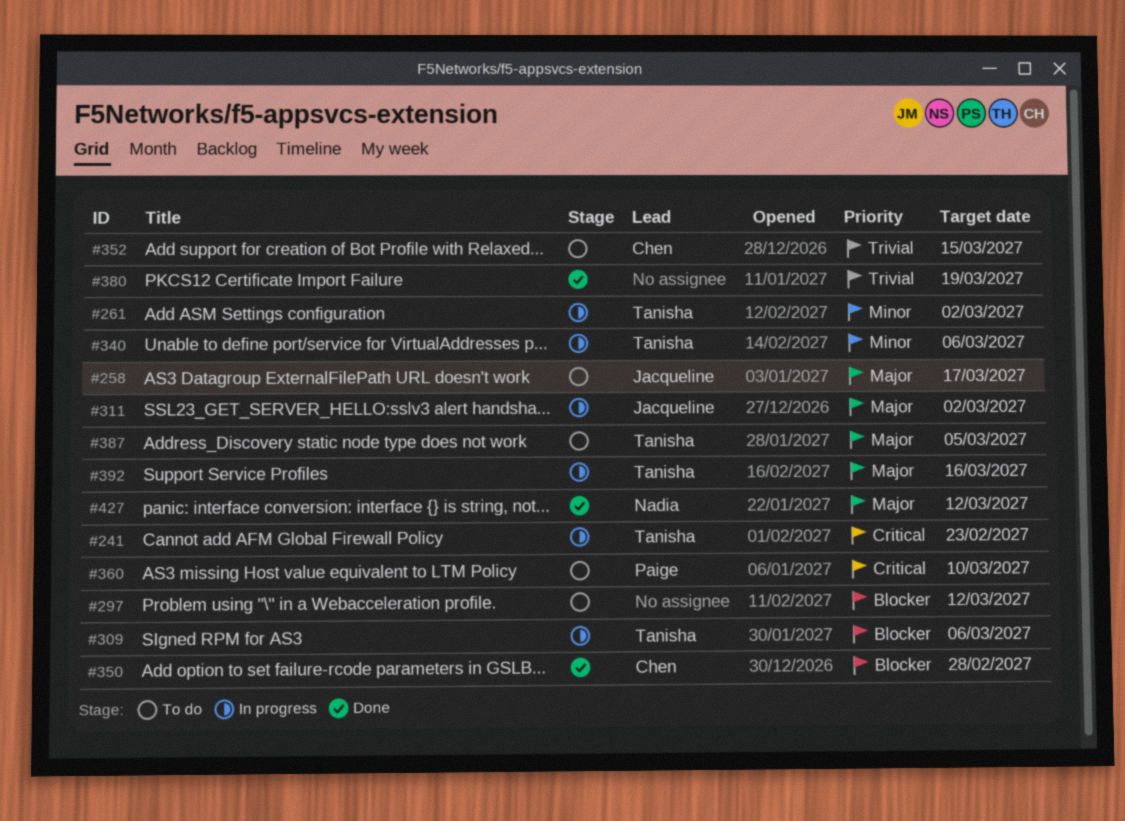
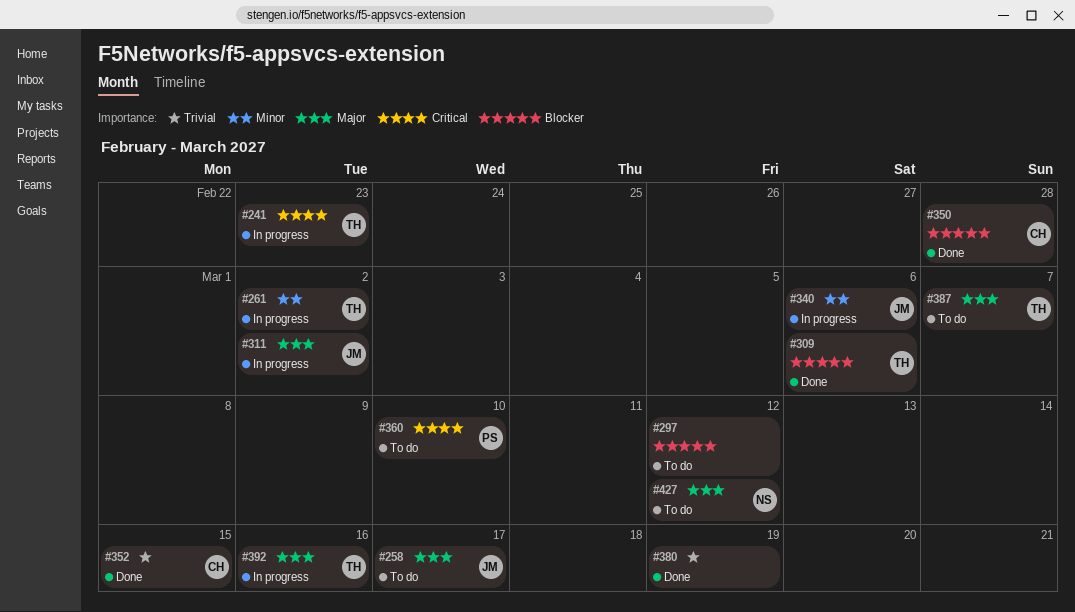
#309, status: In progress -> Done
#340, owner: Tanisha -> Jacqueline
#352, status: To do -> Done
#387, due: Mar 5 -> Mar 7
#427, status: Done -> To do

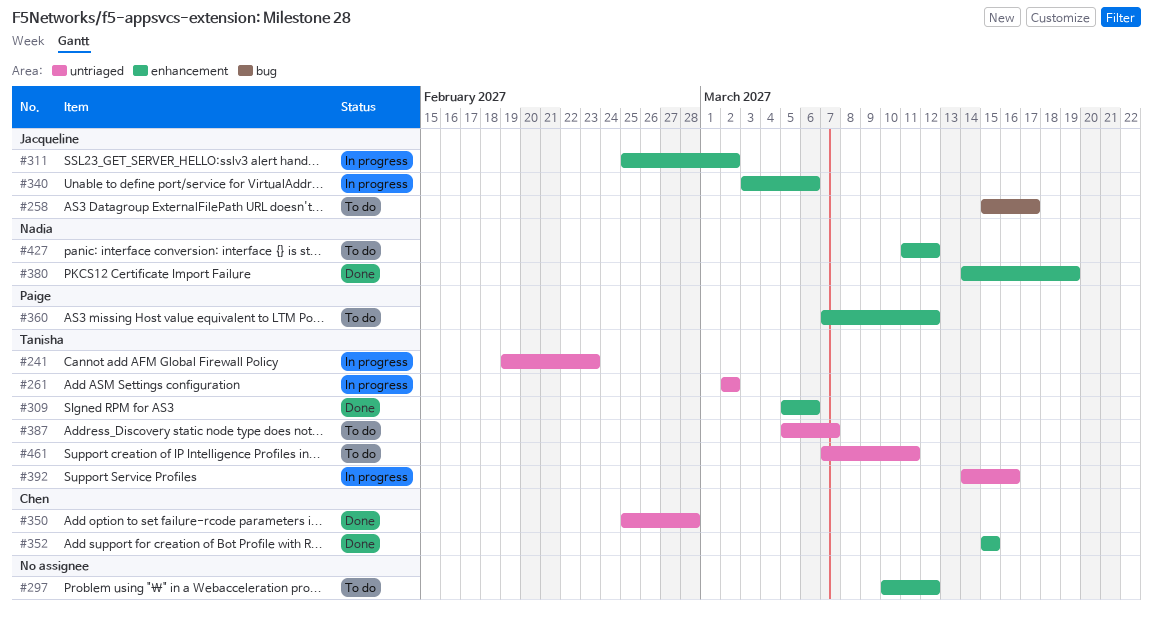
#360, due: Mar 10 -> Mar 12
#380, owner: none -> Nadia
#461: none -> present

